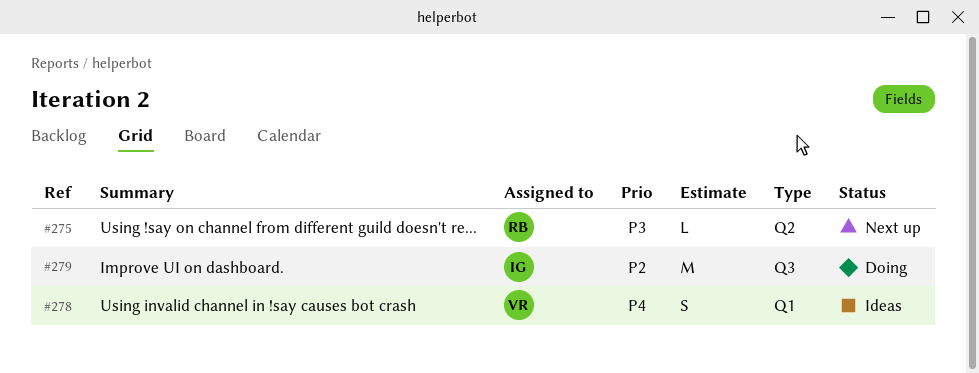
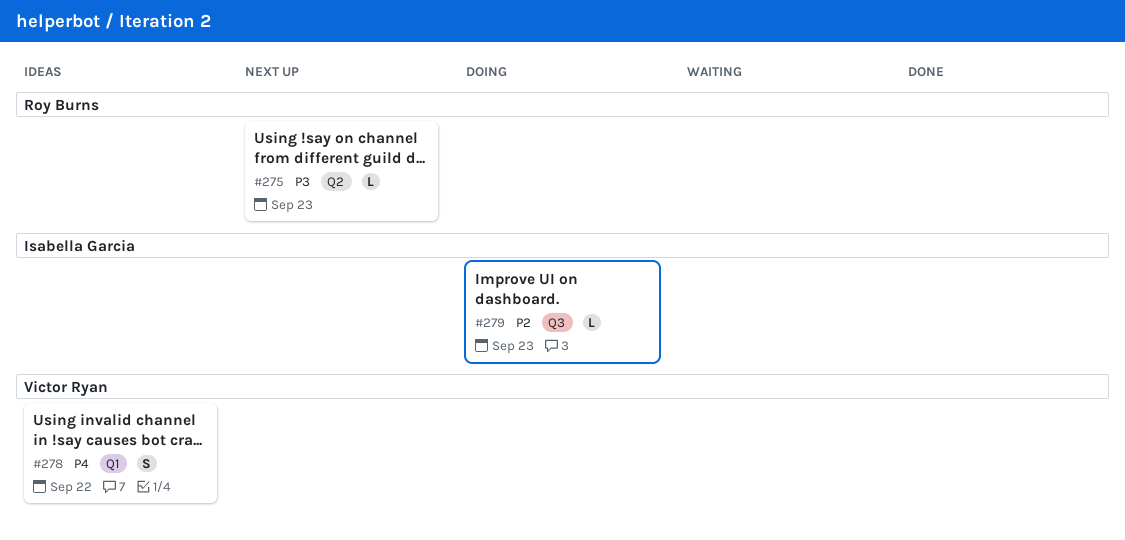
#279, estimate: M -> L

